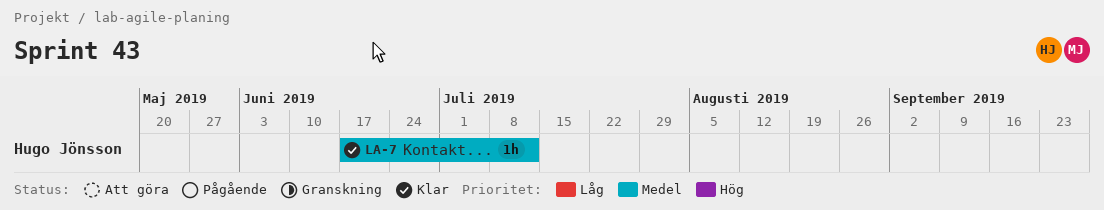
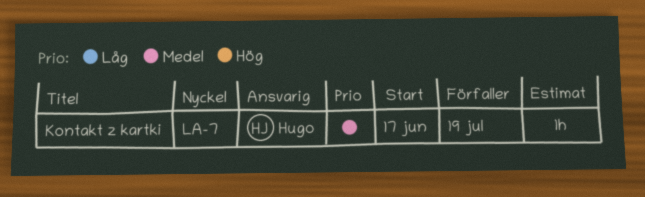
LA-7, due: Jul 12 -> Jul 19

